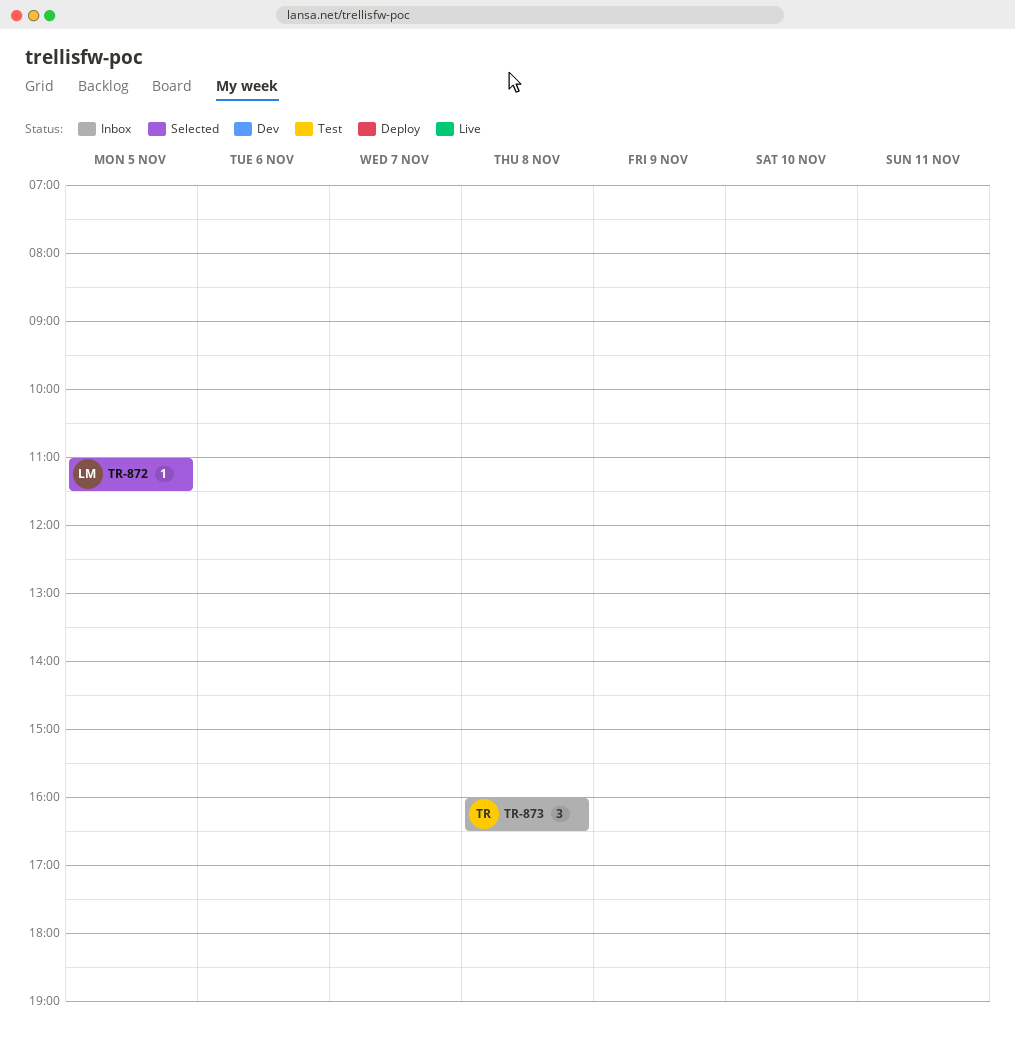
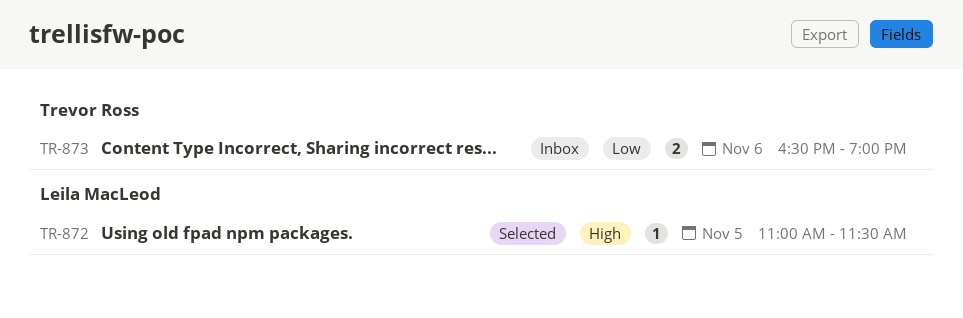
TR-873, estimate: 3 -> 2
TR-873, day: Nov 8 -> Nov 6
TR-873, begins: 16:00 -> 16:30
TR-873, ends: 16:30 -> 19:00

